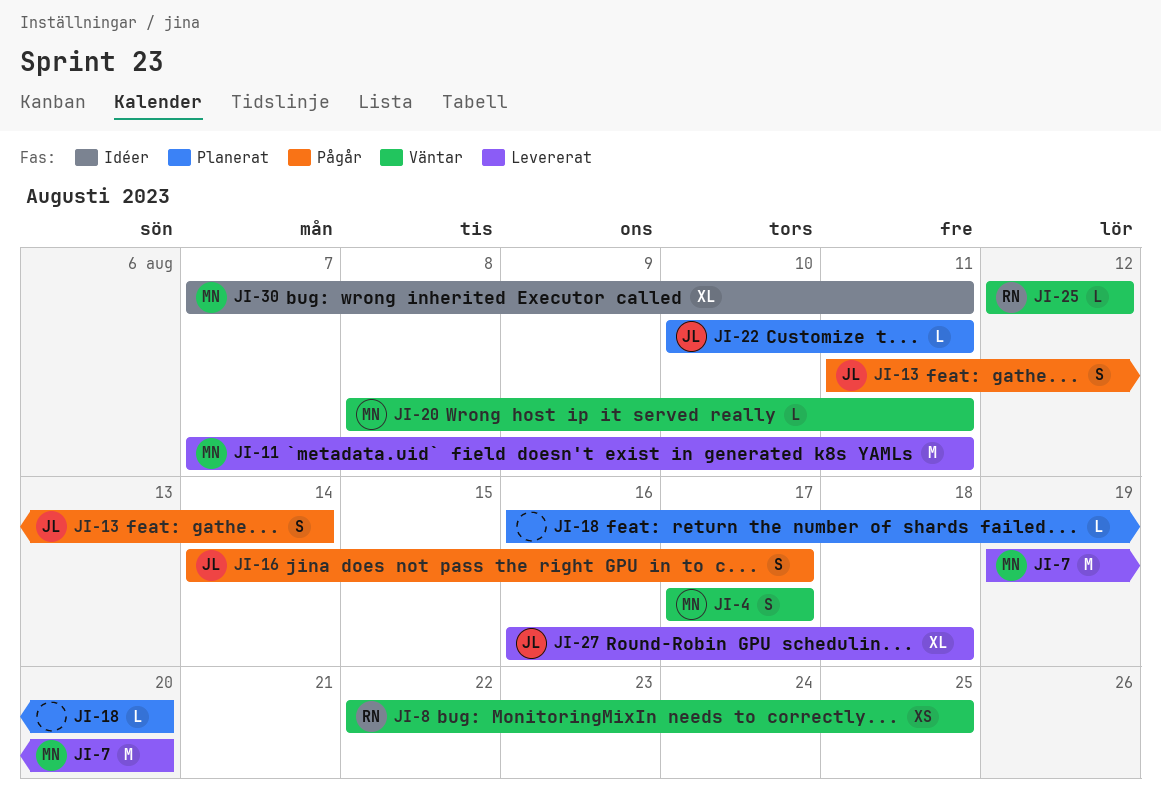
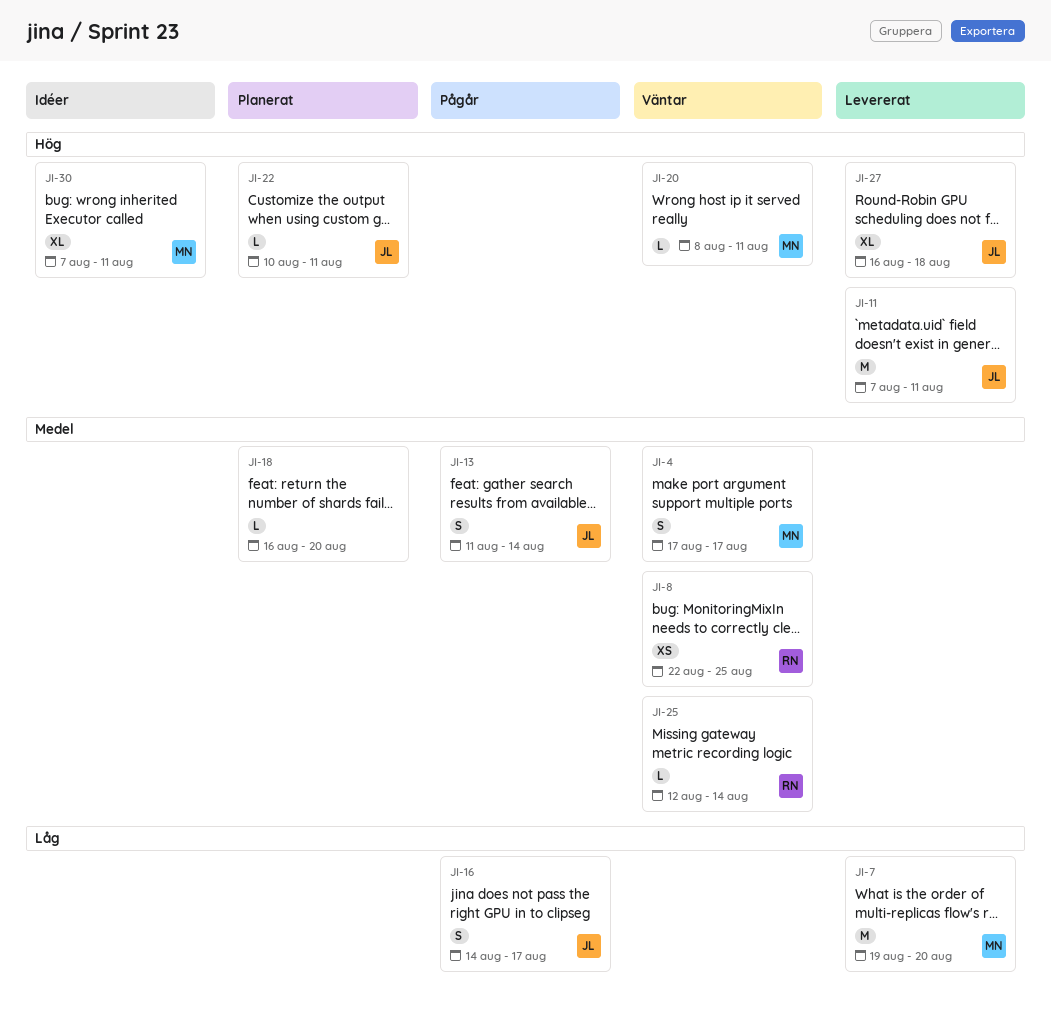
JI-11, owner: MN -> JL
JI-25, due: Aug 12 -> Aug 14

